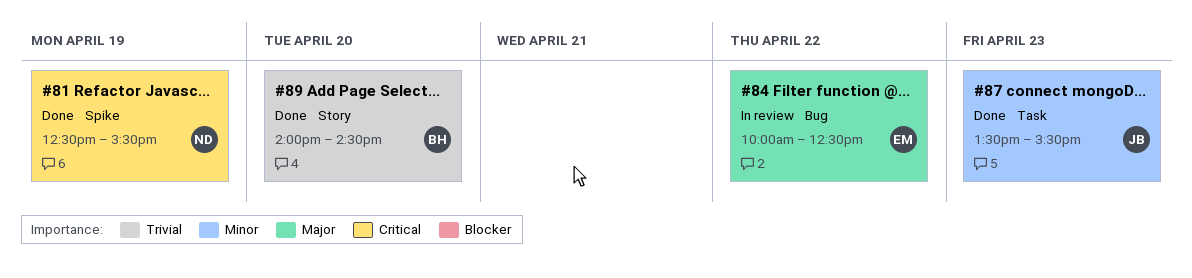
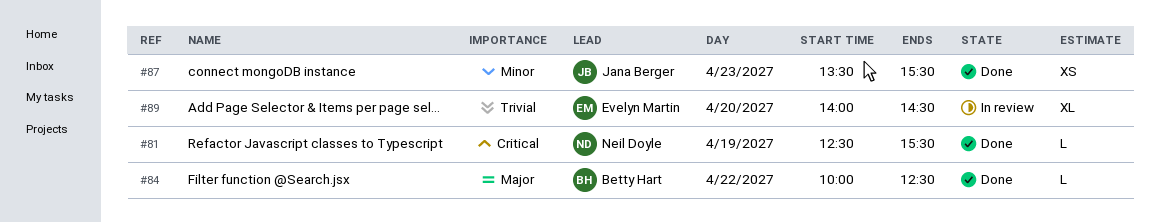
#84, status: In review -> Done
#84, owner: Evelyn Martin -> Betty Hart
#89, status: Done -> In review
#89, owner: Betty Hart -> Evelyn Martin

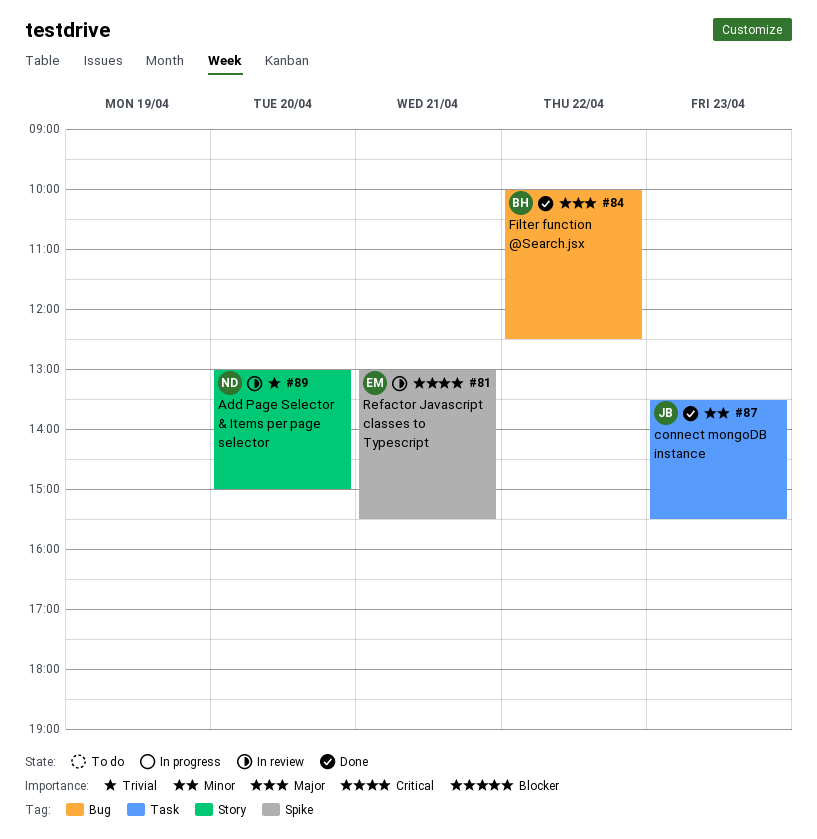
#81, status: Done -> In review
#81, owner: Neil Doyle -> Evelyn Martin
#81, day: Apr 19 -> Apr 21
#81, begins: 12:30 -> 13:00
#89, owner: Evelyn Martin -> Neil Doyle
#89, begins: 14:00 -> 13:00
#89, ends: 14:30 -> 15:00

